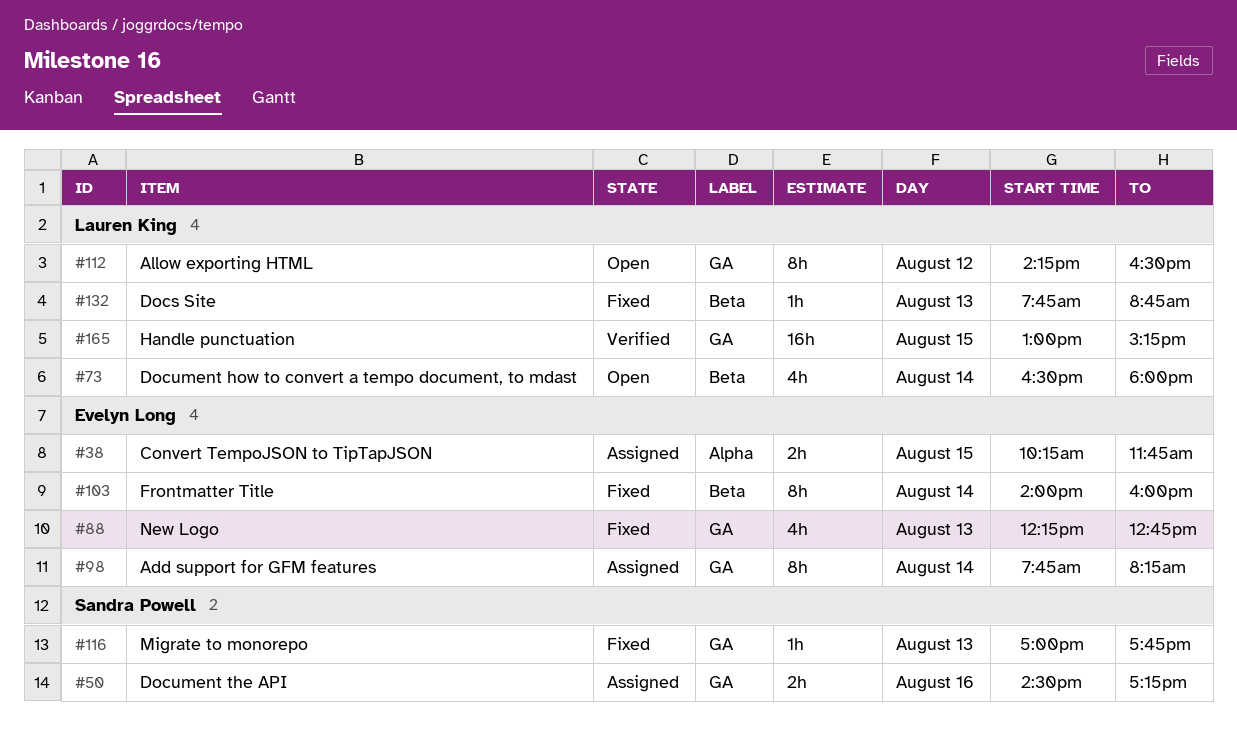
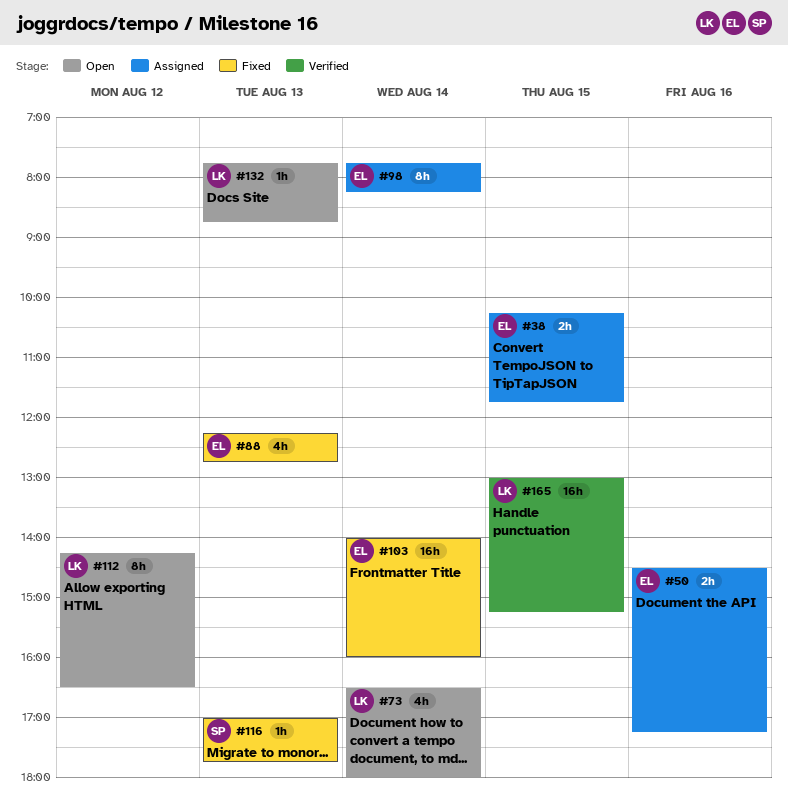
#50, owner: Sandra Powell -> Evelyn Long
#103, estimate: 8h -> 16h
#132, status: Fixed -> Open

